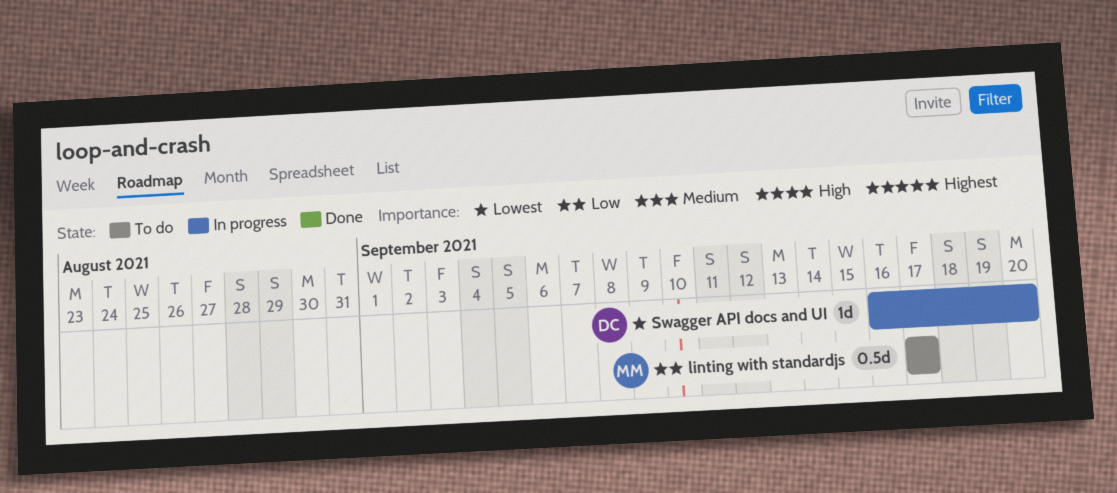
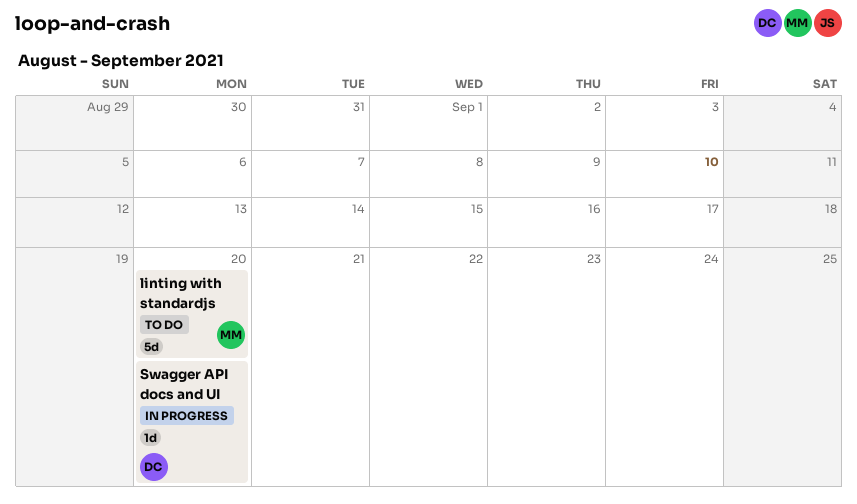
linting with standardjs, estimate: 0.5d -> 5d
linting with standardjs, due: Sep 17 -> Sep 20

